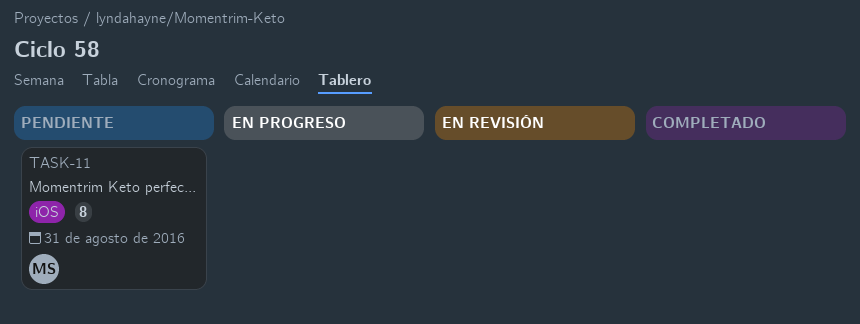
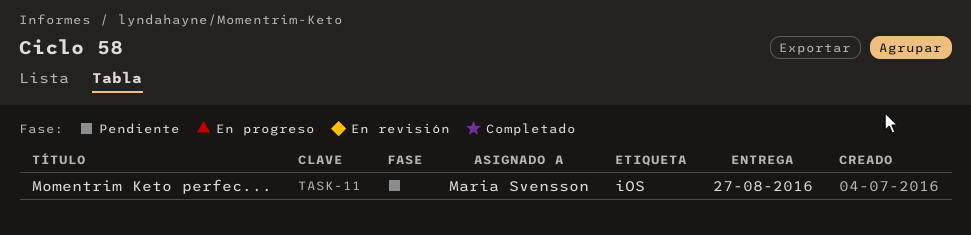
TASK-11, due: Aug 31 -> Aug 27

